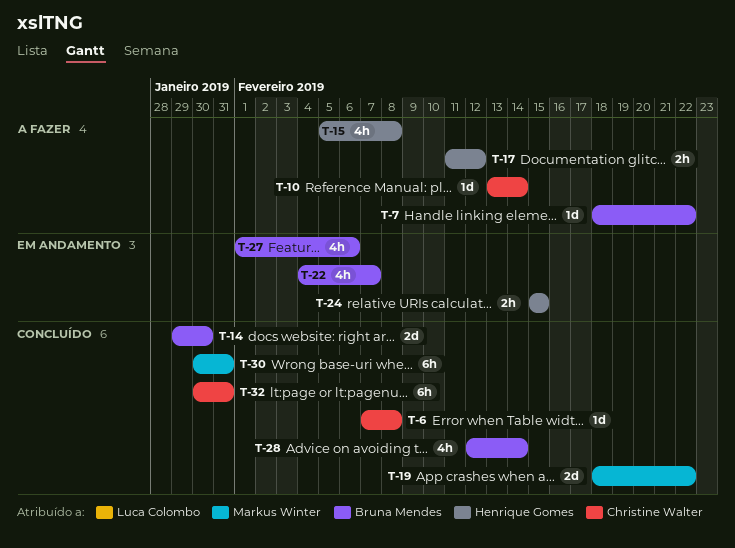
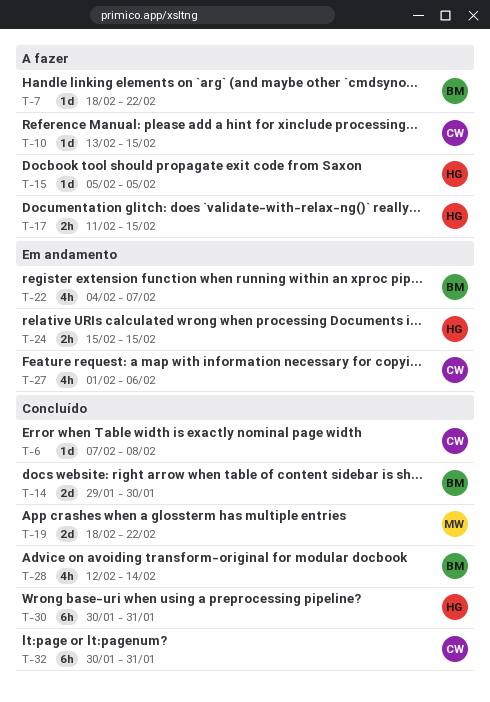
T-10, due: Feb 14 -> Feb 15
T-15, estimate: 4h -> 1d
T-15, due: Feb 8 -> Feb 5
T-17, due: Feb 12 -> Feb 15
T-27, owner: Bruna Mendes -> Christine Walter
T-30, owner: Markus Winter -> Henrique Gomes

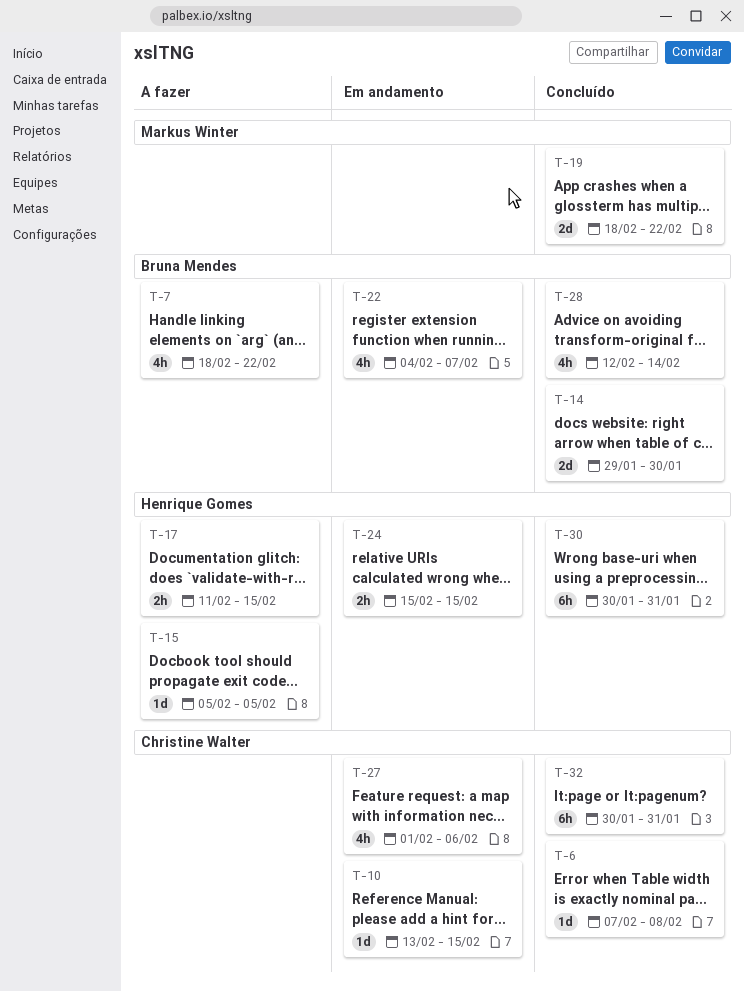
T-7, estimate: 1d -> 4h
T-10, status: A fazer -> Em andamento

